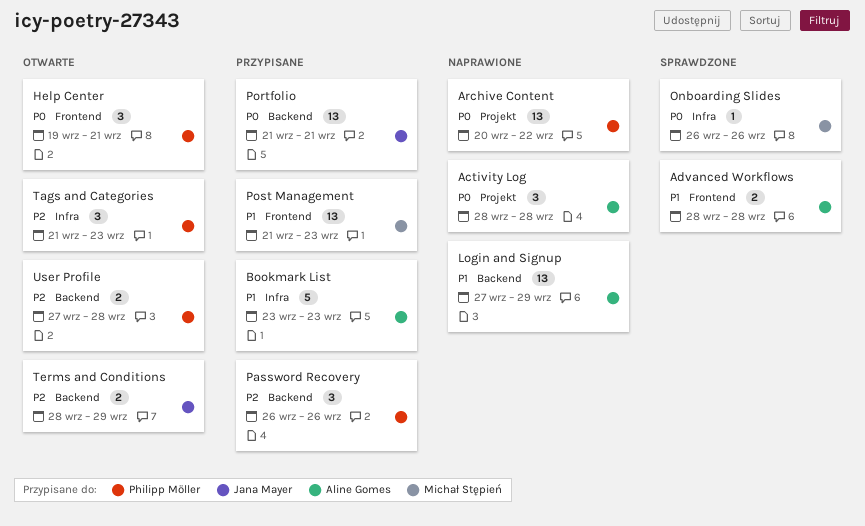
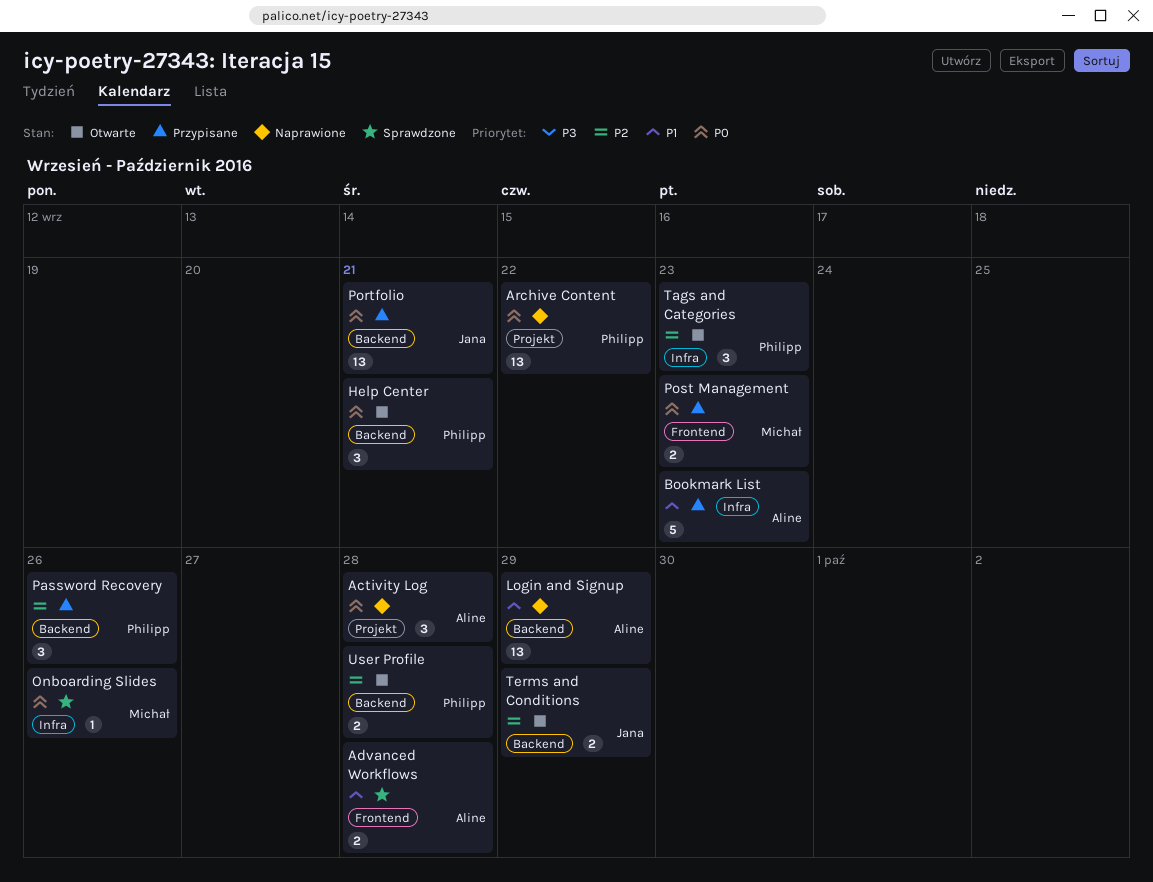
Help Center, label: Frontend -> Backend
Post Management, priority: P1 -> P0
Post Management, estimate: 13 -> 2

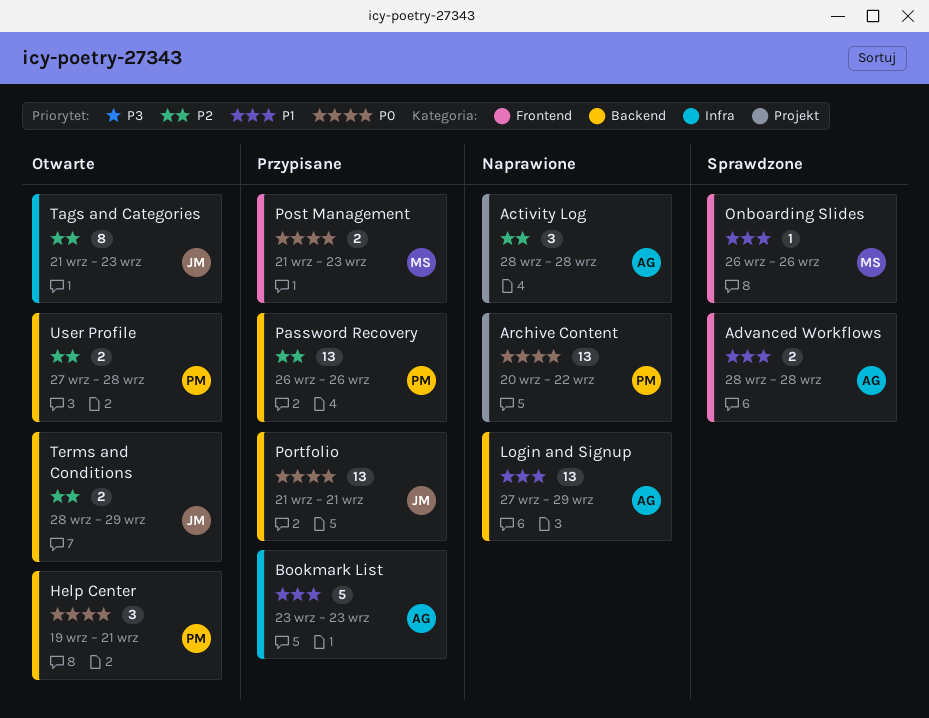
Activity Log, priority: P0 -> P2
Onboarding Slides, priority: P0 -> P1
Onboarding Slides, label: Infra -> Frontend
Password Recovery, estimate: 3 -> 13
Tags and Categories, owner: Philipp -> Jana
Tags and Categories, estimate: 3 -> 8

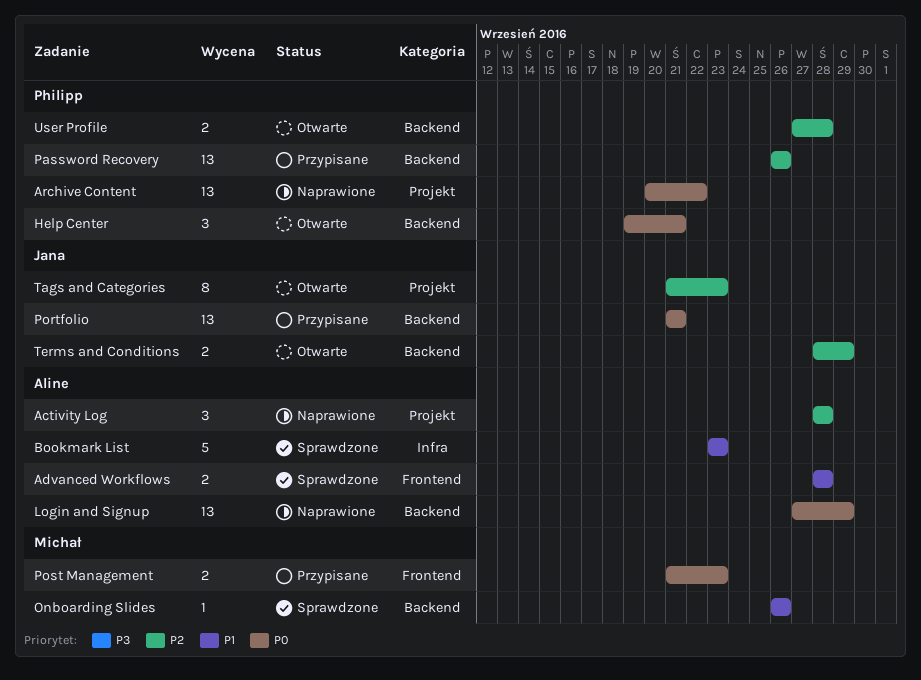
Bookmark List, status: Przypisane -> Sprawdzone
Login and Signup, priority: P1 -> P0
Onboarding Slides, label: Frontend -> Backend
Tags and Categories, label: Infra -> Projekt

